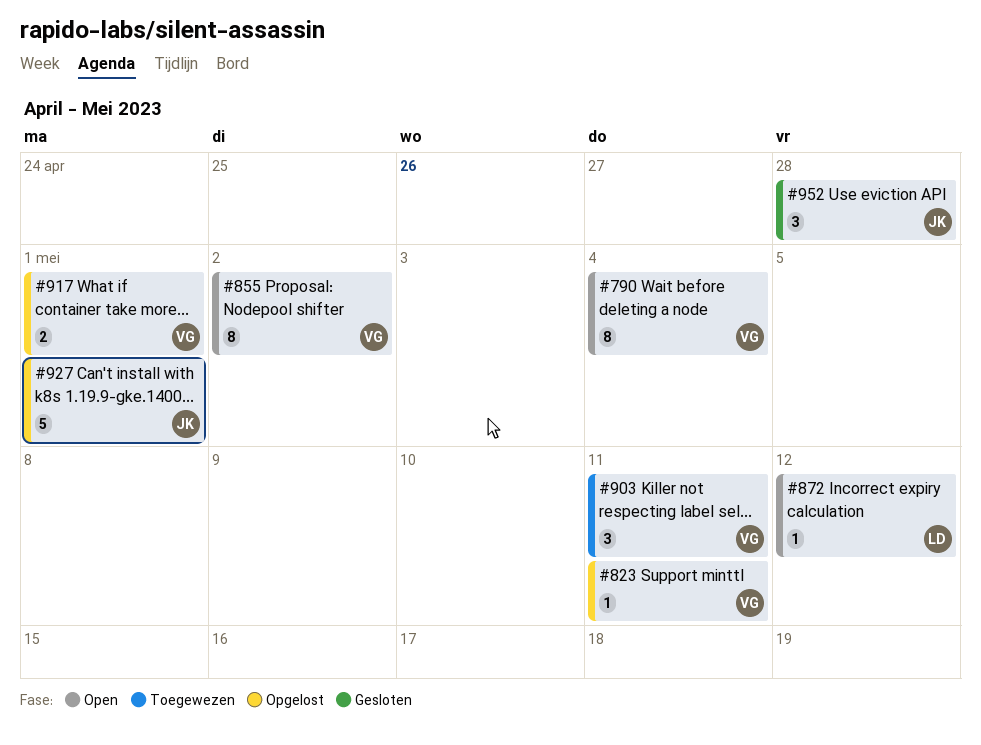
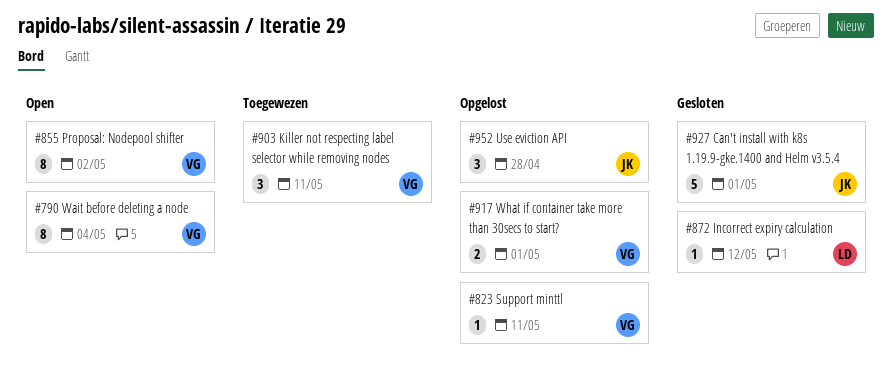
#872, status: Open -> Gesloten
#927, status: Opgelost -> Gesloten
#952, status: Gesloten -> Opgelost

